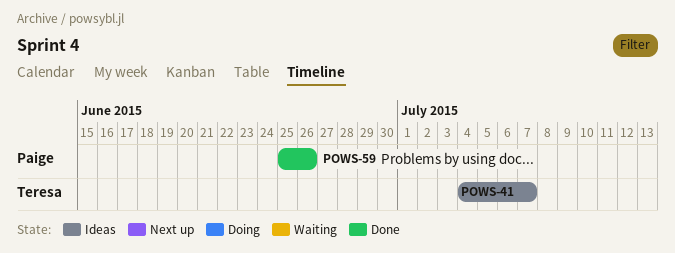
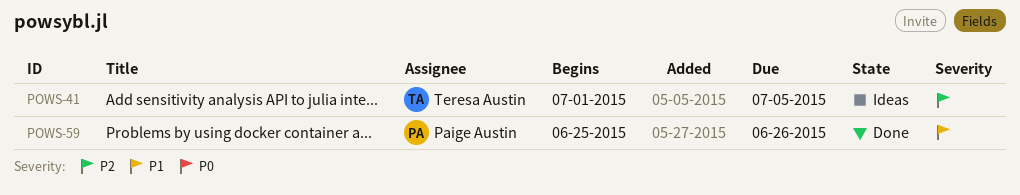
POWS-41, start: Jul 4 -> Jul 1
POWS-41, due: Jul 7 -> Jul 5

